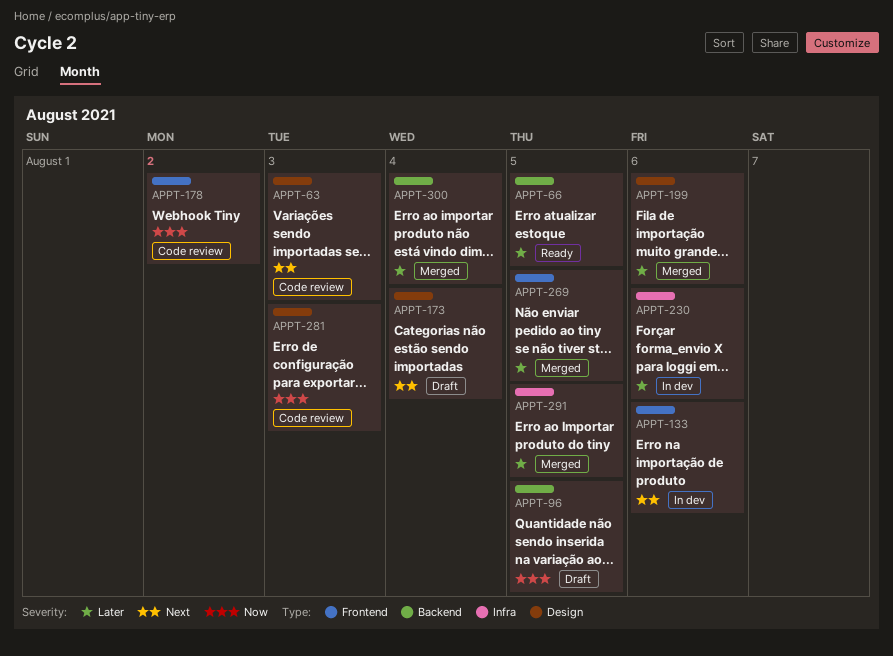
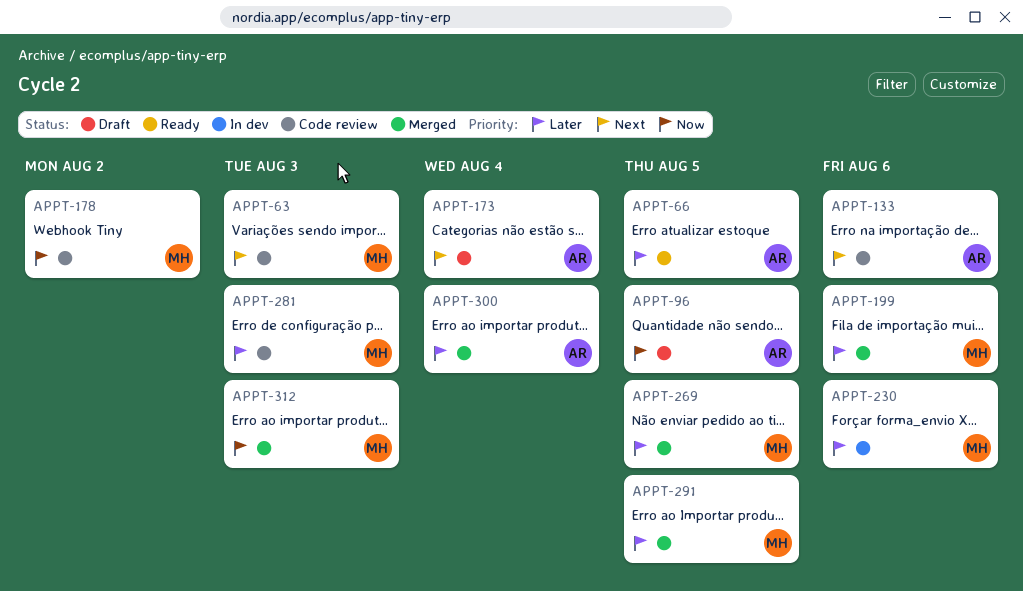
APPT-133, status: In dev -> Code review
APPT-281, priority: Now -> Later
APPT-312: none -> present

